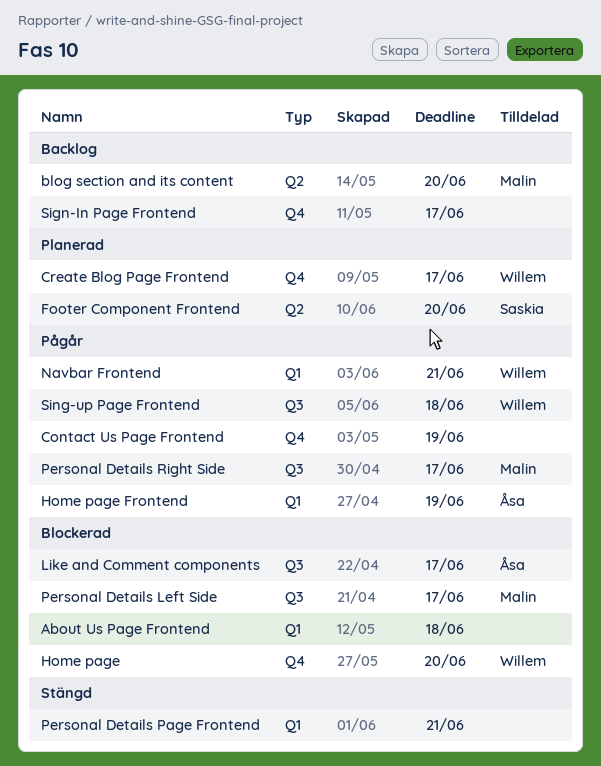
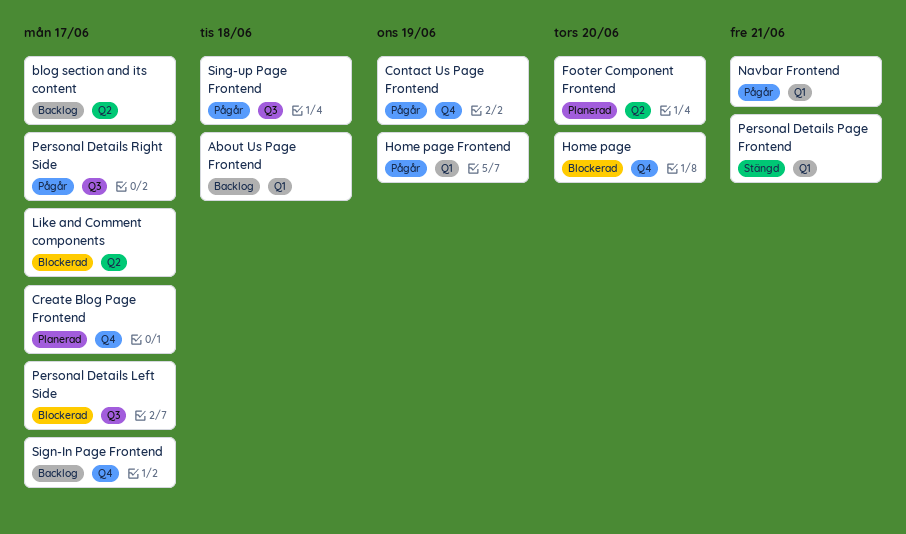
About Us Page Frontend, status: Blockerad -> Backlog
blog section and its content, due: Jun 20 -> Jun 17
Like and Comment components, label: Q3 -> Q2

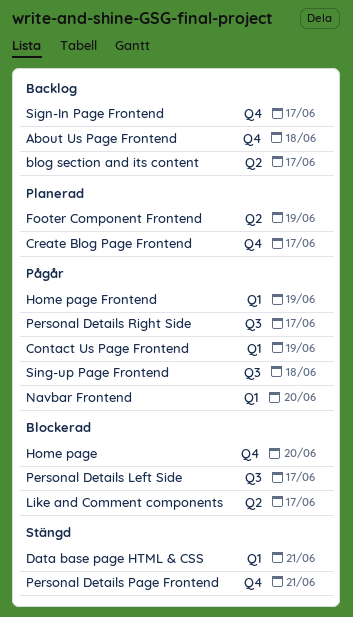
About Us Page Frontend, label: Q1 -> Q4
Contact Us Page Frontend, label: Q4 -> Q1
Data base page HTML & CSS: none -> present
Footer Component Frontend, due: Jun 20 -> Jun 19
Navbar Frontend, due: Jun 21 -> Jun 20
Personal Details Page Frontend, label: Q1 -> Q4

